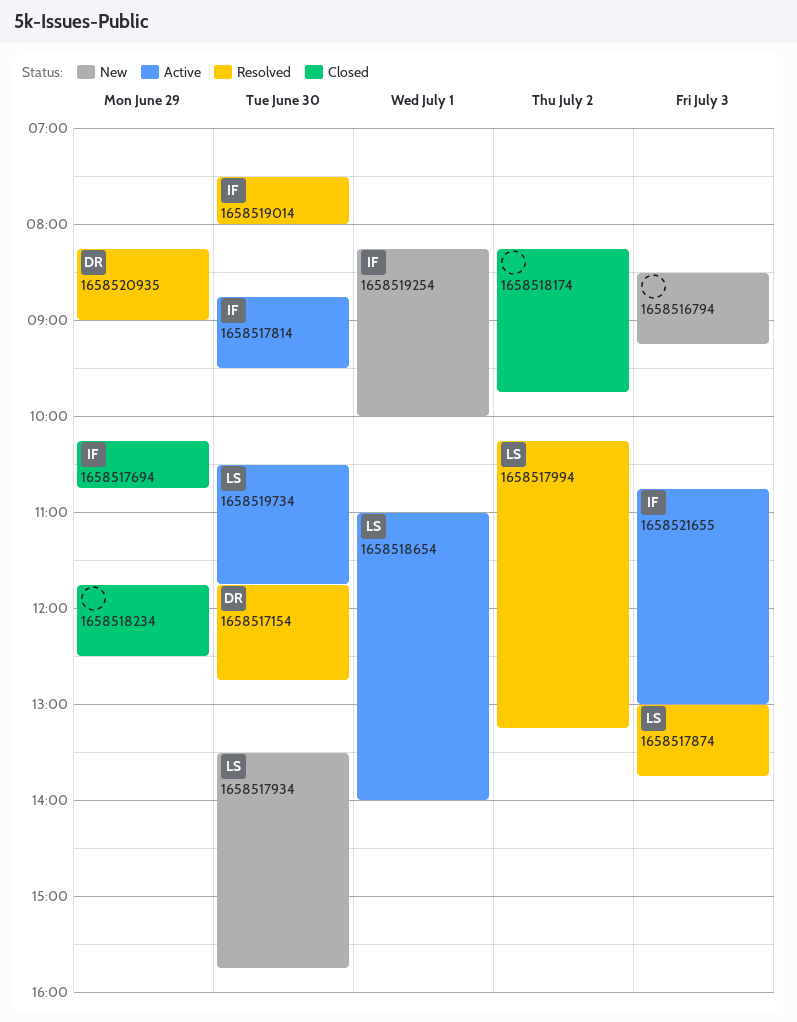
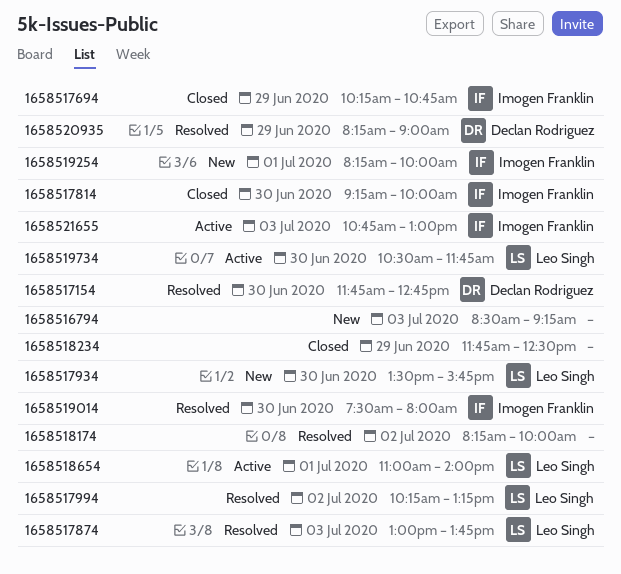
1658517814, status: Active -> Closed
1658517814, begins: 08:45 -> 09:15
1658517814, ends: 09:30 -> 10:00
1658518174, status: Closed -> Resolved
1658518174, ends: 09:45 -> 10:00

